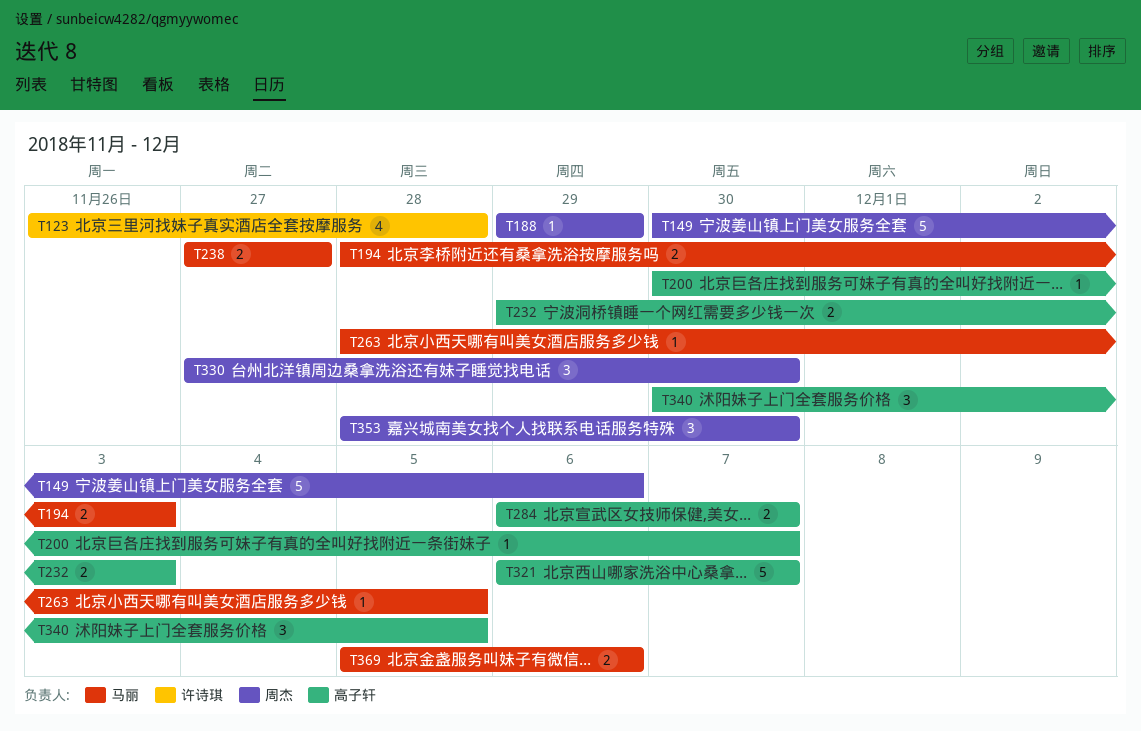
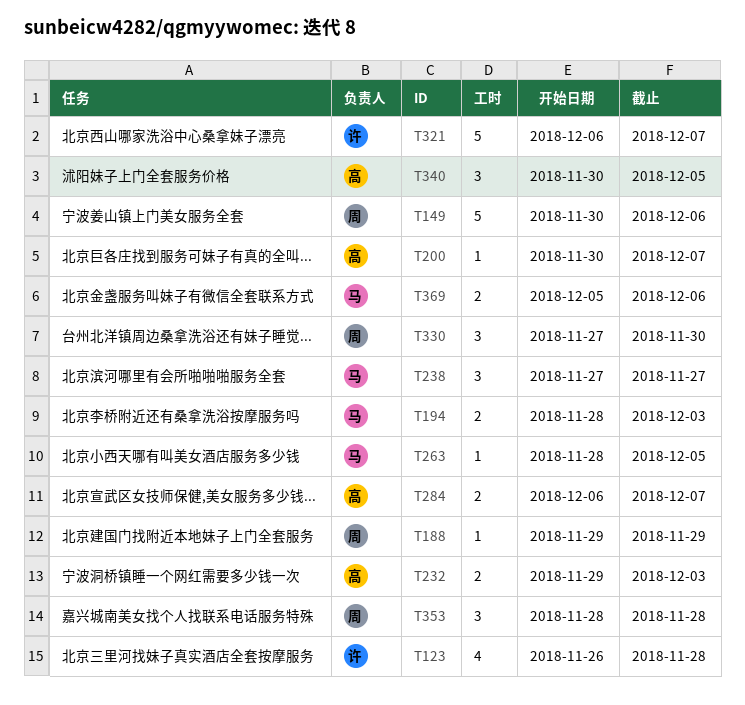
T238, estimate: 2 -> 3
T321, owner: 高子轩 -> 许诗琪
T353, due: Nov 30 -> Nov 28

